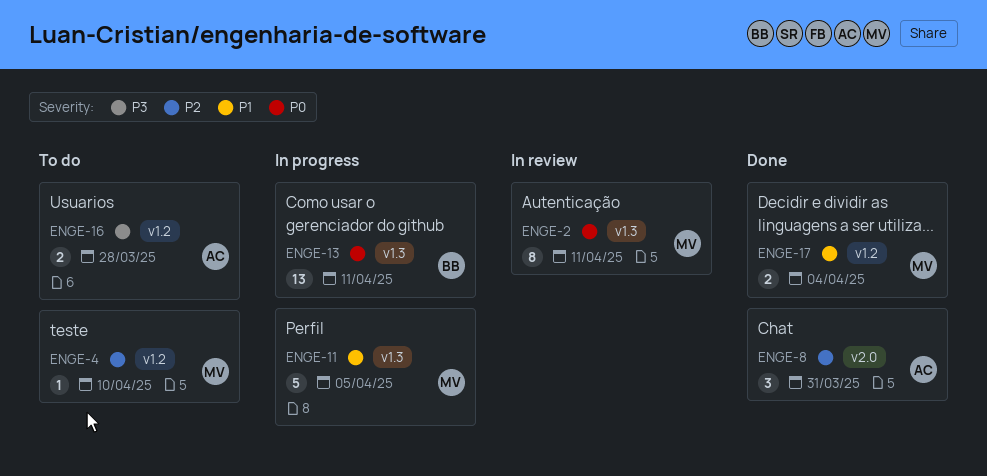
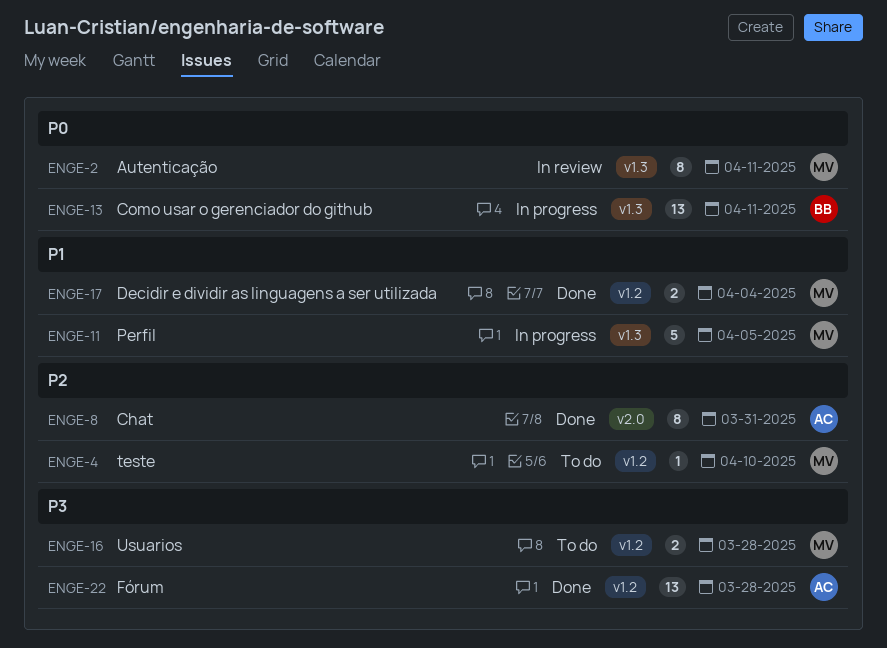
ENGE-8, estimate: 3 -> 8
ENGE-16, owner: AC -> MV
ENGE-22: none -> present

